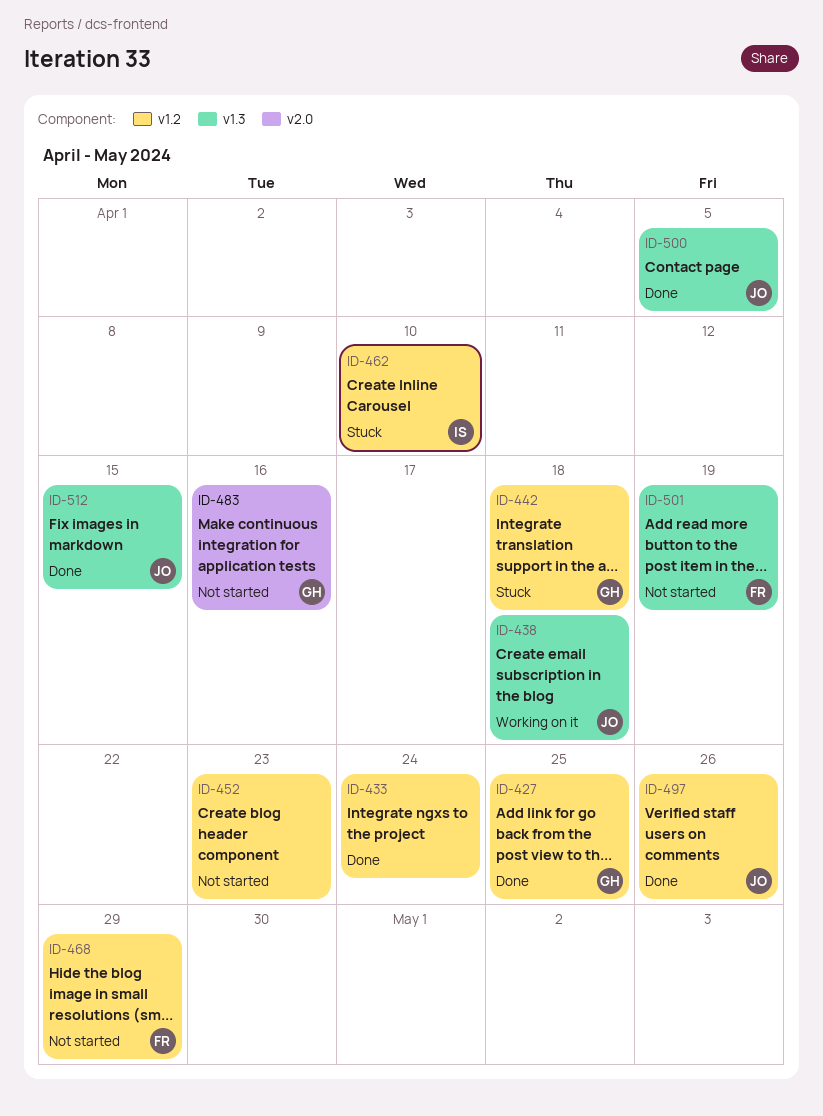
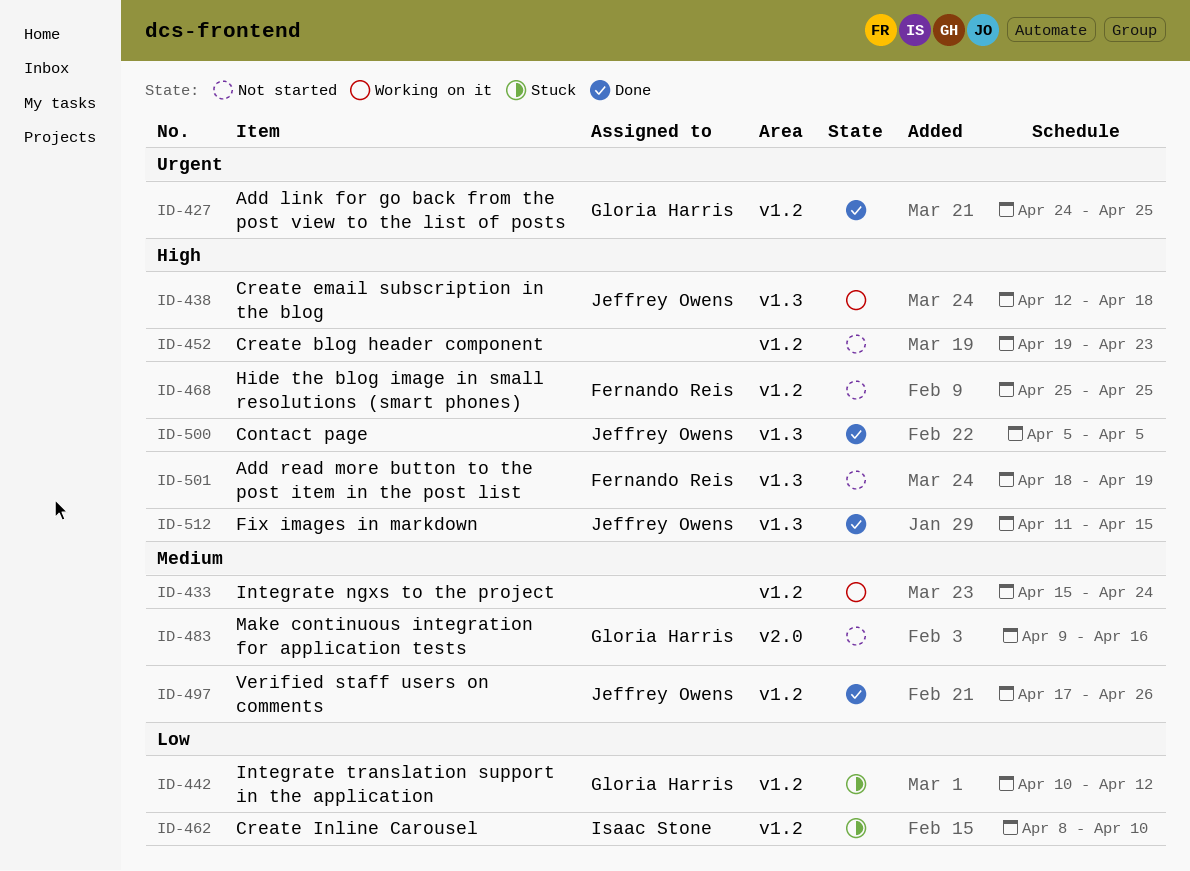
ID-433, status: Done -> Working on it
ID-442, due: Apr 18 -> Apr 12
ID-468, due: Apr 29 -> Apr 25

